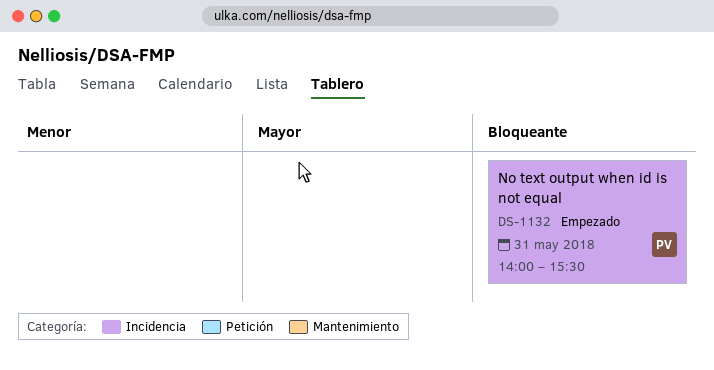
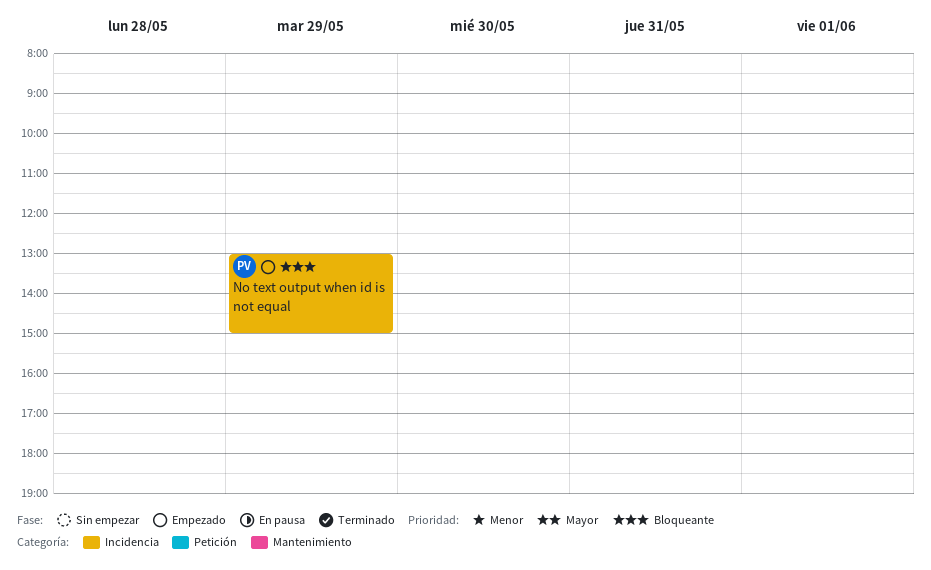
No text output when id is not equal, day: May 31 -> May 29
No text output when id is not equal, begins: 14:00 -> 13:00
No text output when id is not equal, ends: 15:30 -> 15:00

